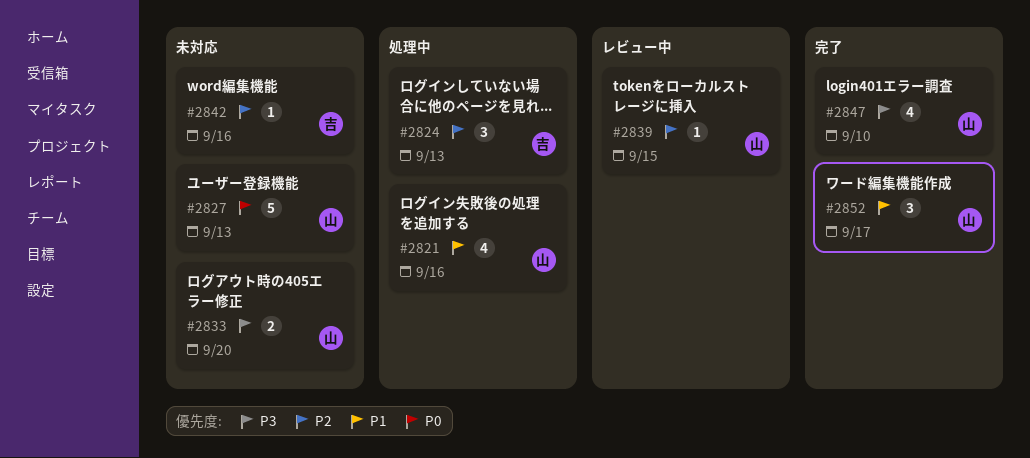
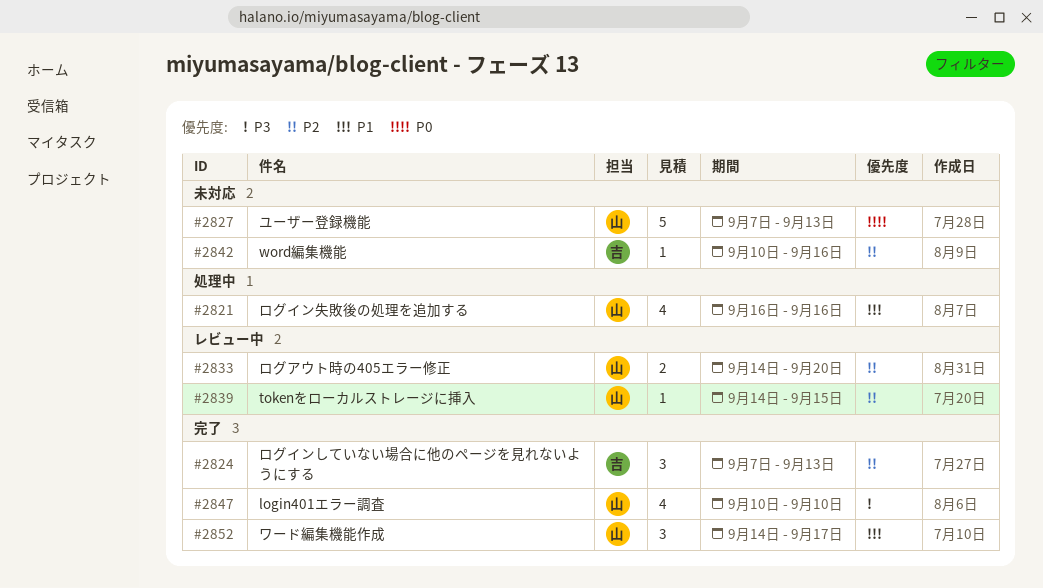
#2824, status: 処理中 -> 完了
#2833, status: 未対応 -> レビュー中
#2833, priority: P3 -> P2

